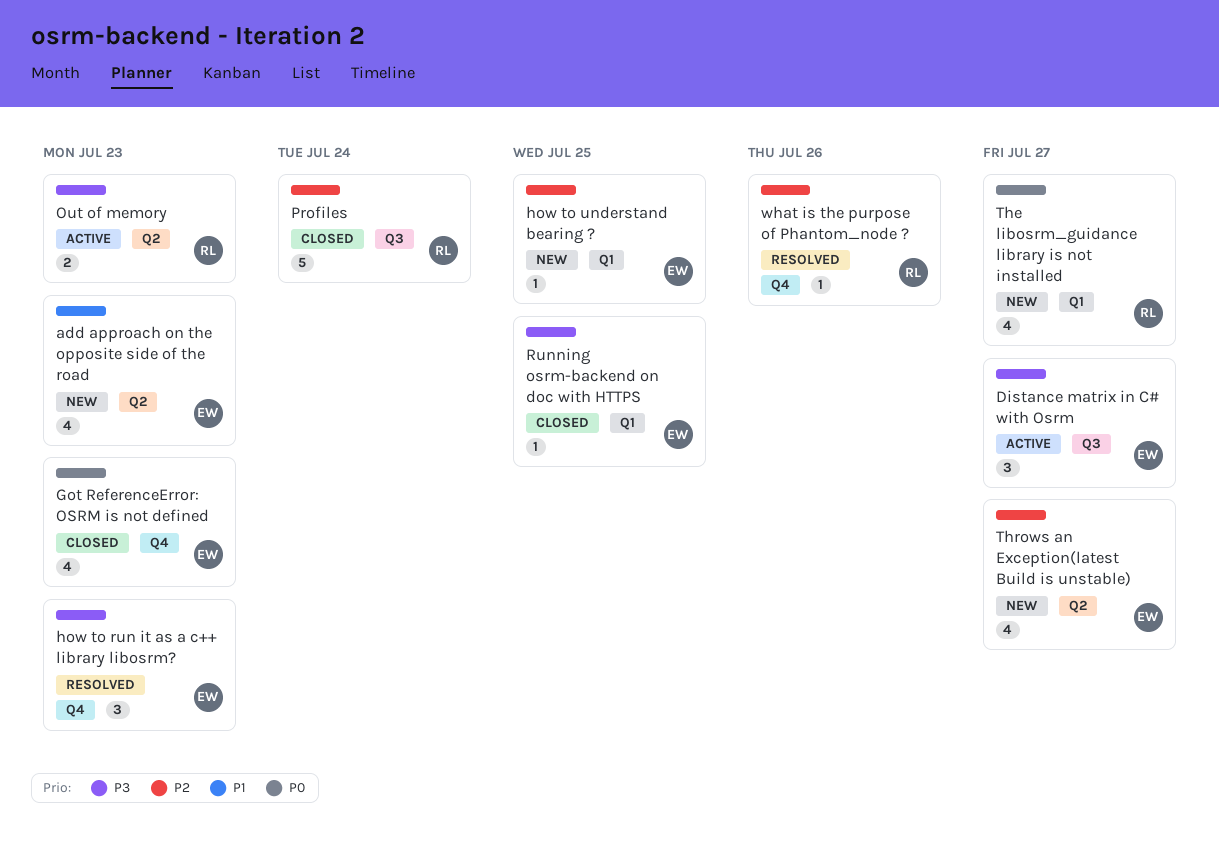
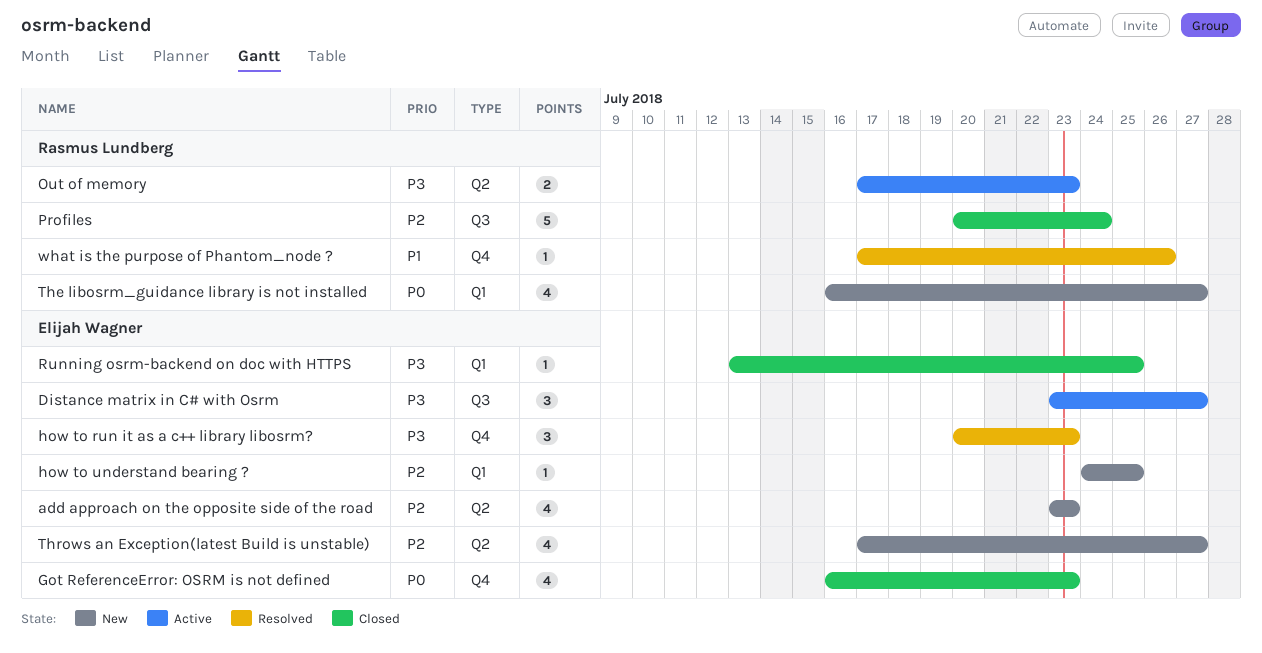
add approach on the opposite side of the road, priority: P1 -> P2
what is the purpose of Phantom_node ?, priority: P2 -> P1

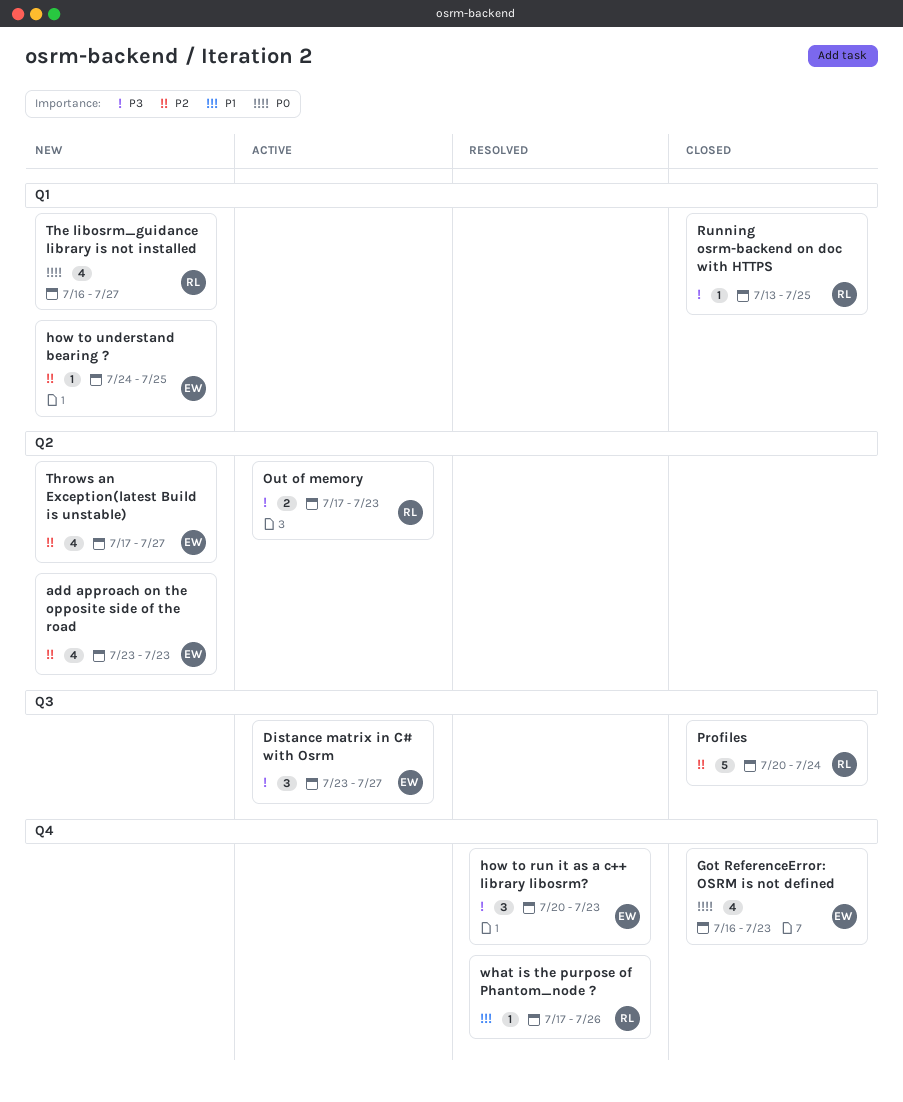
Running osrm-backend on doc with HTTPS, owner: Elijah Wagner -> Rasmus Lundberg

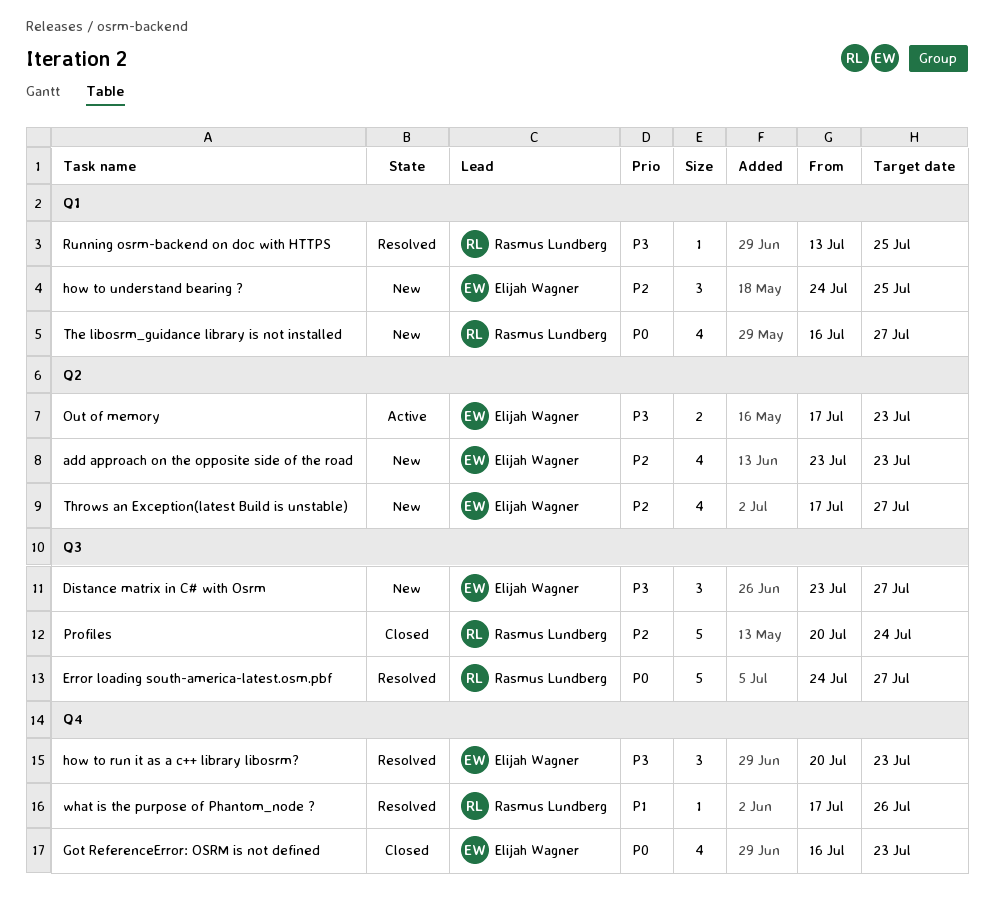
Distance matrix in C# with Osrm, status: Active -> New
Error loading south-america-latest.osm.pbf: none -> present
how to understand bearing ?, estimate: 1 -> 3
Out of memory, owner: Rasmus Lundberg -> Elijah Wagner
Running osrm-backend on doc with HTTPS, status: Closed -> Resolved

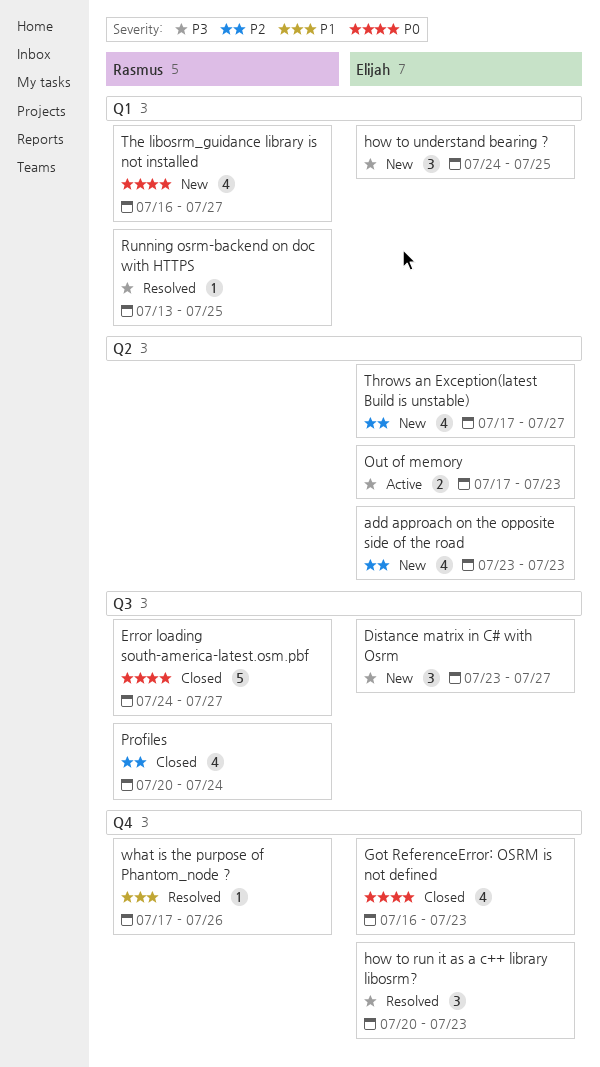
Error loading south-america-latest.osm.pbf, status: Resolved -> Closed
how to understand bearing ?, priority: P2 -> P3
Profiles, estimate: 5 -> 4

